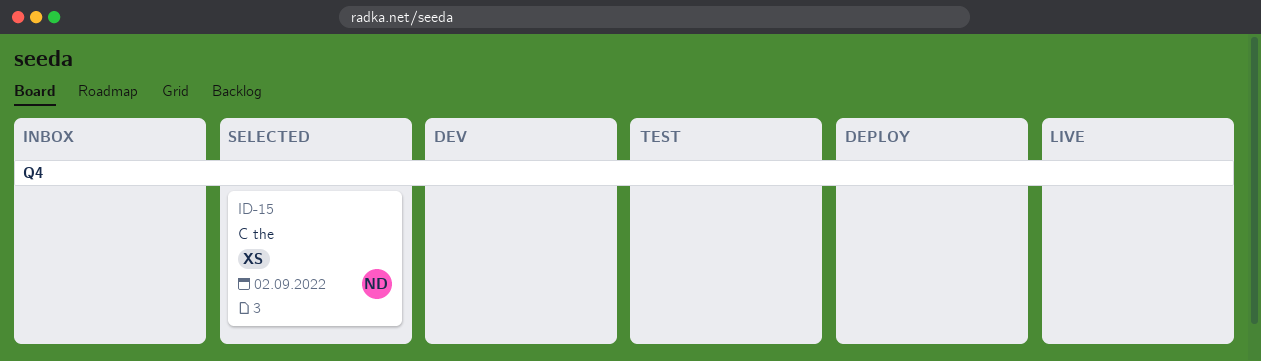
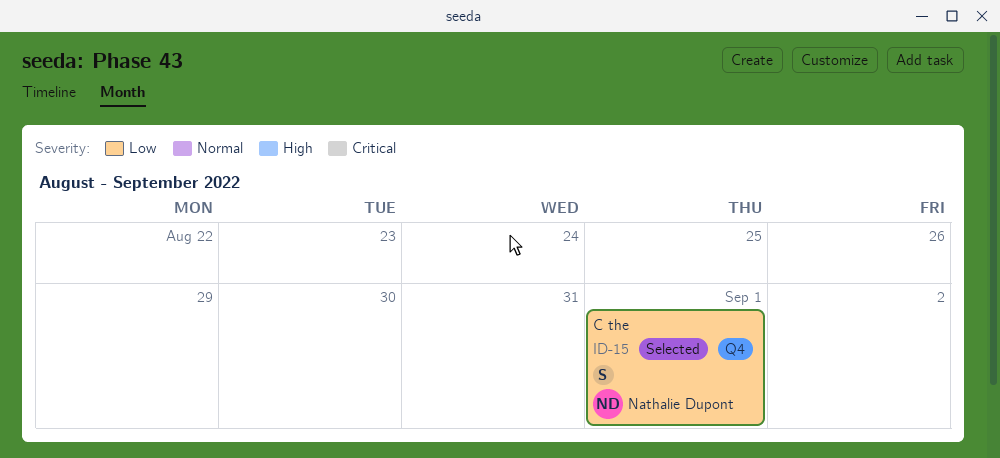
ID-15, estimate: XS -> S
ID-15, due: Sep 2 -> Sep 1

